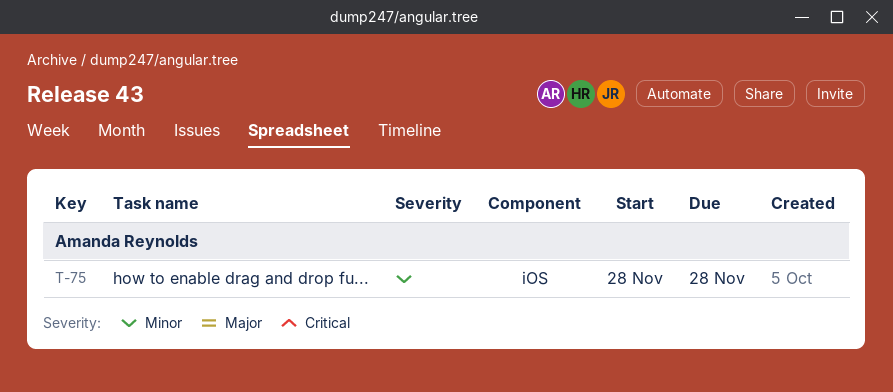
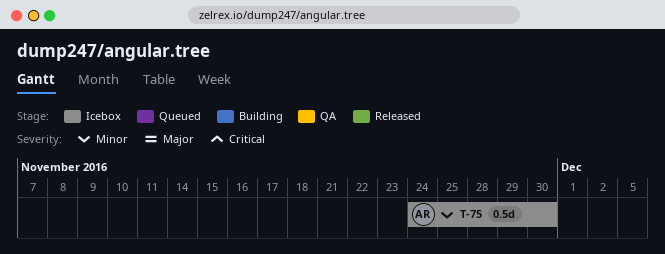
T-75, start: Nov 28 -> Nov 24
T-75, due: Nov 28 -> Nov 30

